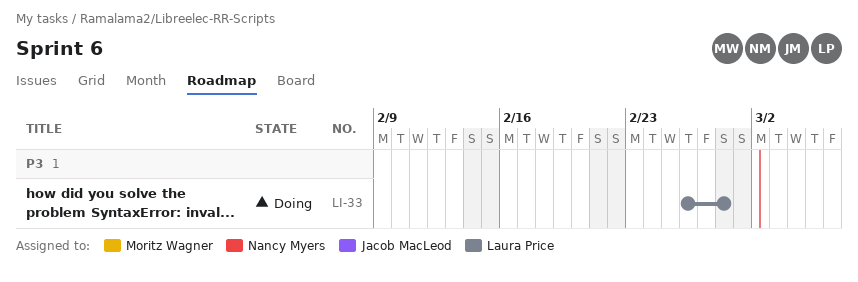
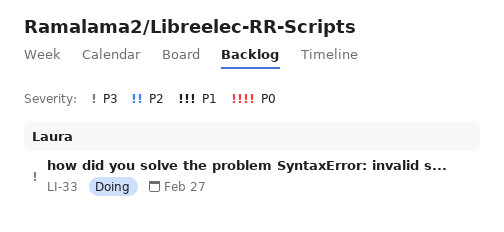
LI-33, due: Feb 28 -> Feb 27

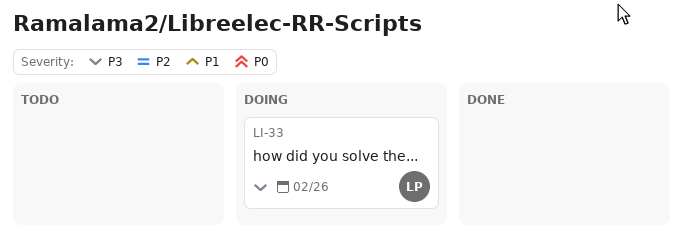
LI-33, due: Feb 27 -> Feb 26

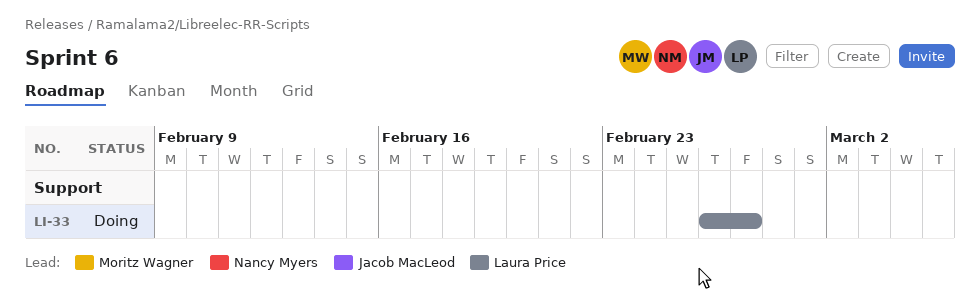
LI-33, due: Feb 26 -> Feb 27

